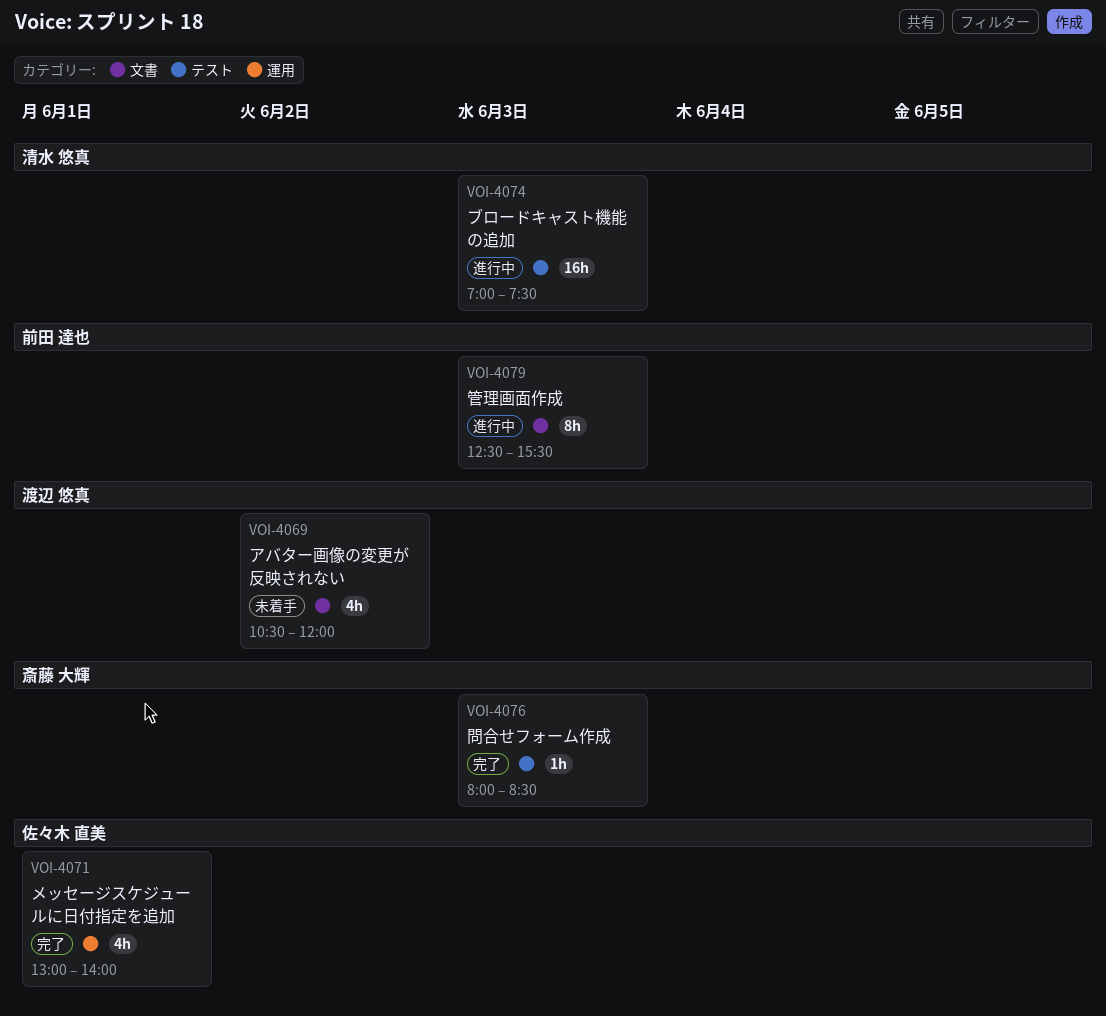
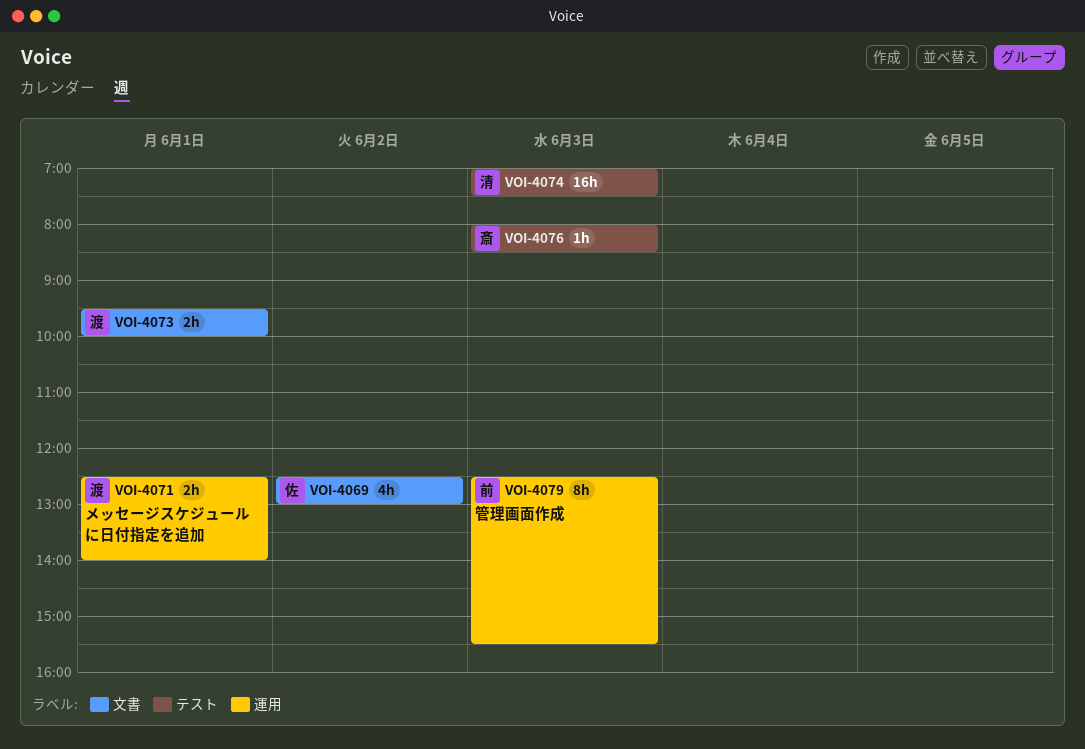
VOI-4069, owner: 渡辺 悠真 -> 佐々木 直美
VOI-4069, begins: 10:30 -> 12:30
VOI-4069, ends: 12:00 -> 13:00
VOI-4071, owner: 佐々木 直美 -> 渡辺 悠真
VOI-4071, estimate: 4h -> 2h
VOI-4071, begins: 13:00 -> 12:30
VOI-4073: none -> present
VOI-4079, label: 文書 -> 運用

